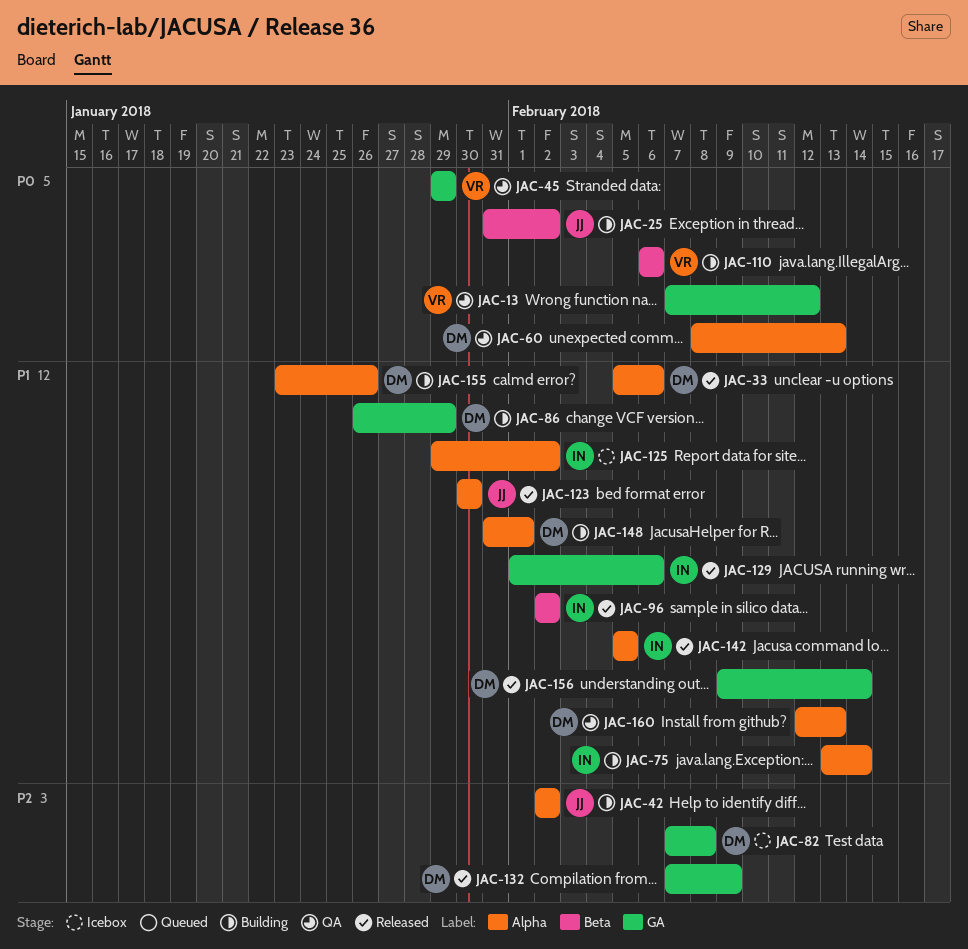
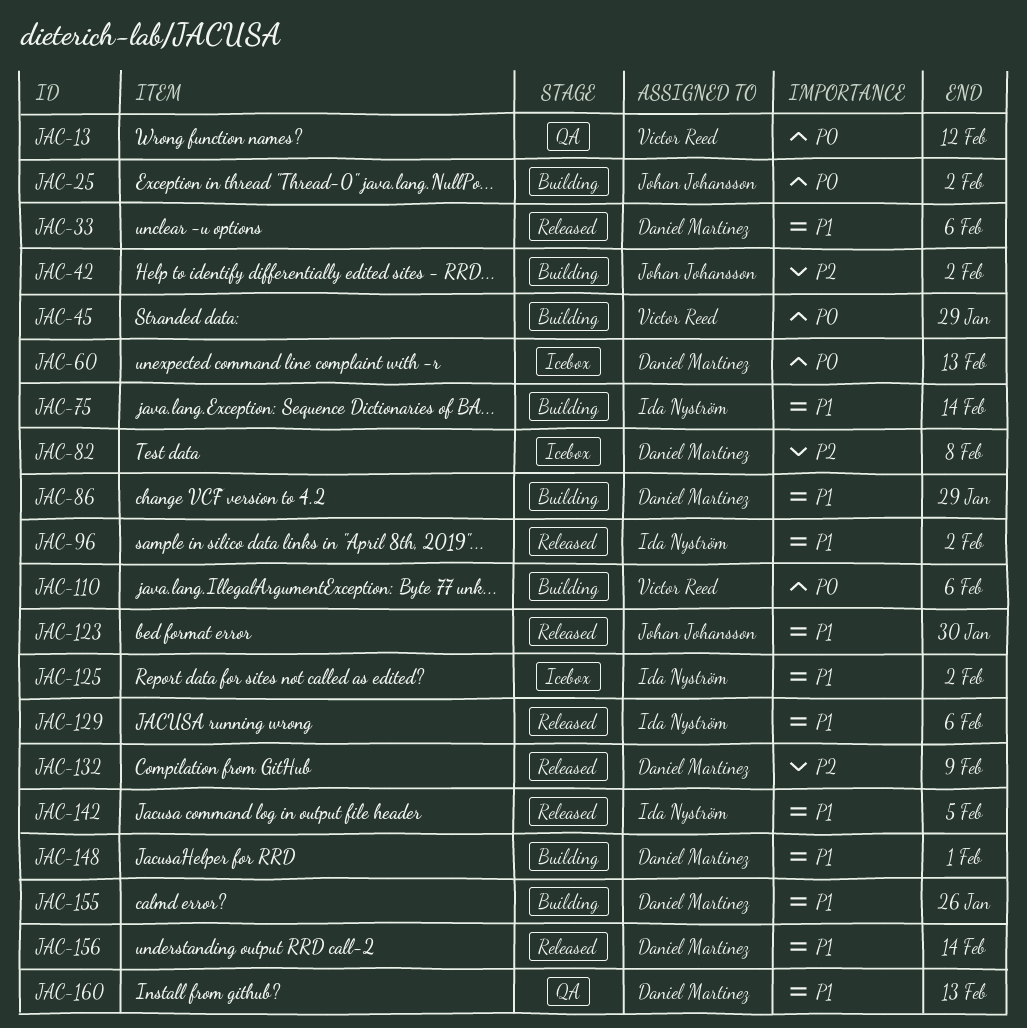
JAC-45, status: QA -> Building
JAC-60, status: QA -> Icebox

